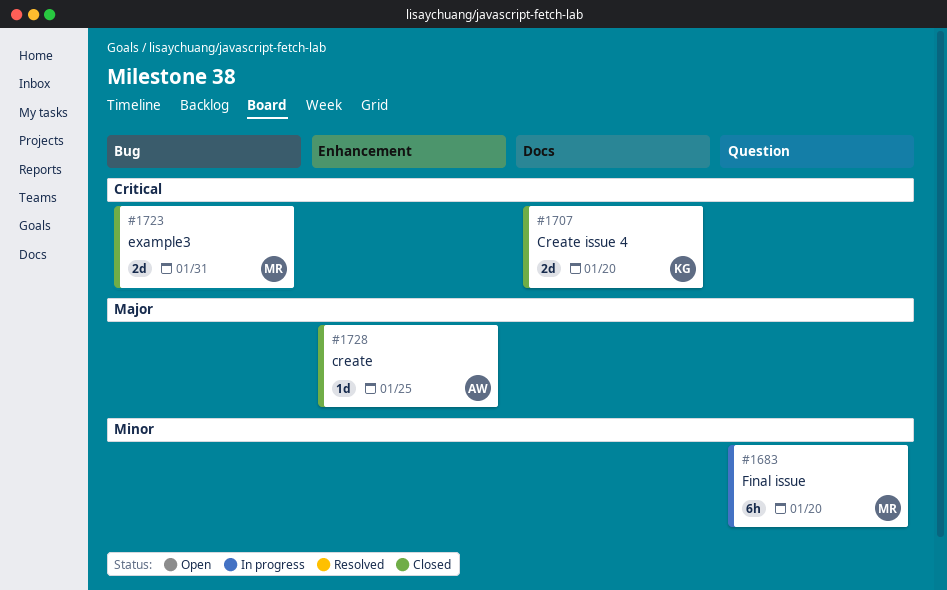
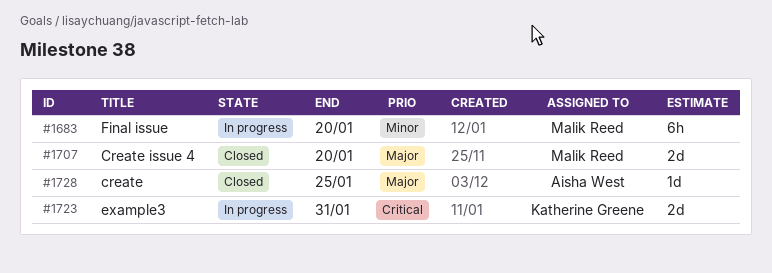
#1707, owner: Katherine Greene -> Malik Reed
#1707, priority: Critical -> Major
#1723, status: Closed -> In progress
#1723, owner: Malik Reed -> Katherine Greene

